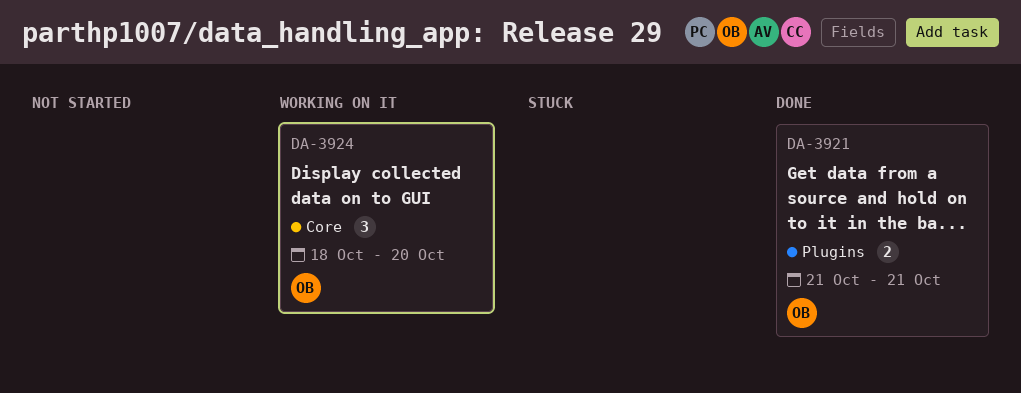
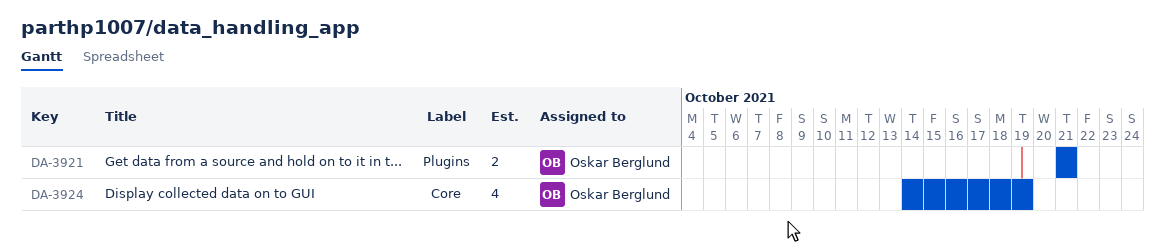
DA-3924, estimate: 3 -> 4
DA-3924, start: Oct 18 -> Oct 14
DA-3924, due: Oct 20 -> Oct 19

